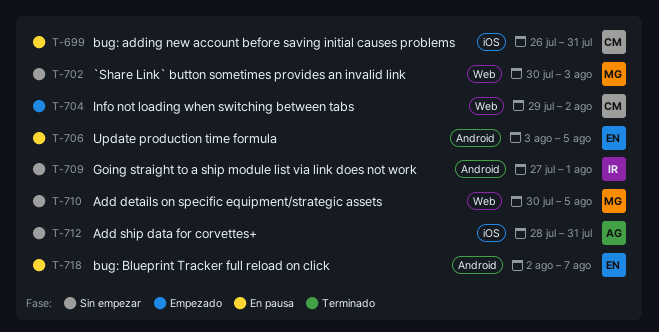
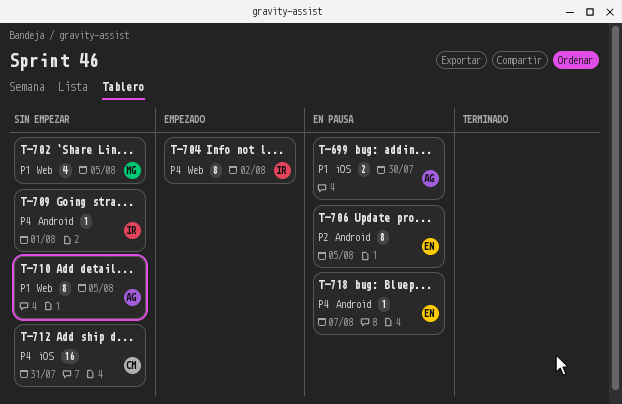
T-699, owner: CM -> AG
T-699, due: Jul 31 -> Jul 30
T-702, due: Aug 3 -> Aug 5
T-704, owner: CM -> IR
T-710, owner: MG -> AG
T-712, owner: AG -> CM

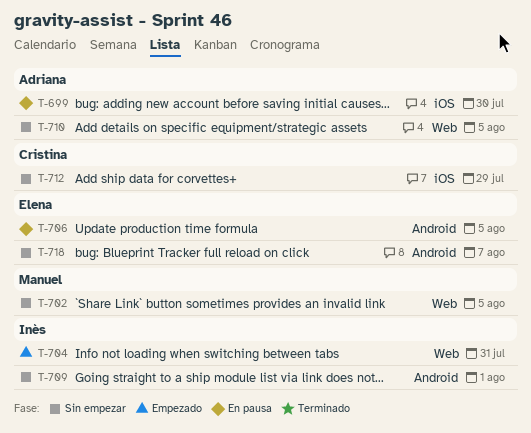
T-704, due: Aug 2 -> Jul 31
T-712, due: Jul 31 -> Jul 29
T-718, status: En pausa -> Sin empezar

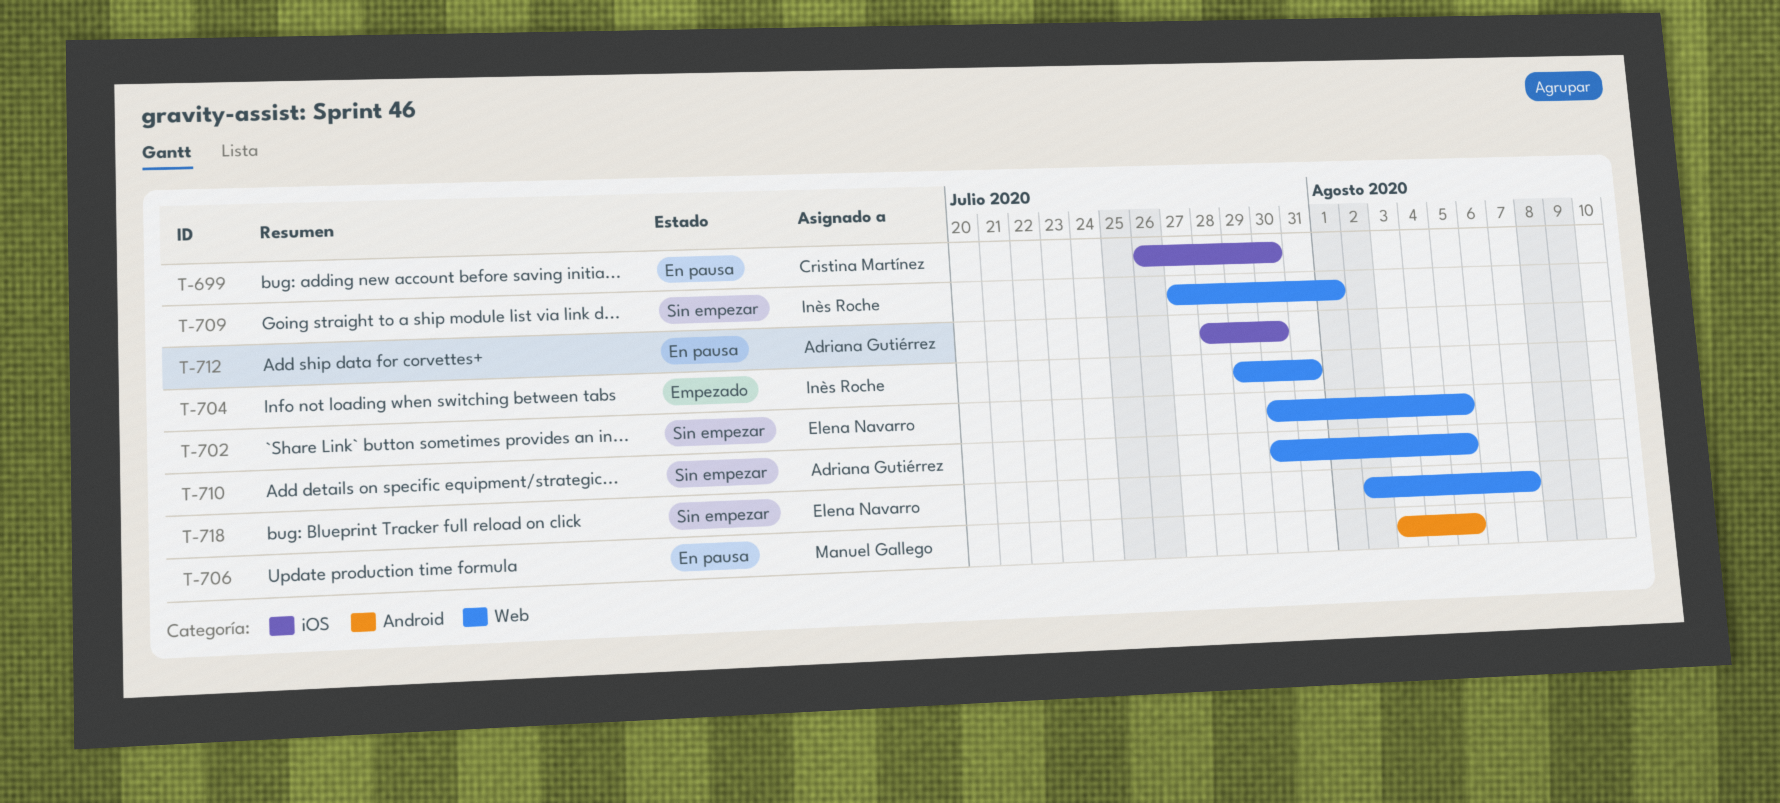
T-699, owner: Adriana Gutiérrez -> Cristina Martínez
T-702, owner: Manuel Gallego -> Elena Navarro
T-706, owner: Elena Navarro -> Manuel Gallego
T-709, label: Android -> Web
T-712, status: Sin empezar -> En pausa
T-712, owner: Cristina Martínez -> Adriana Gutiérrez
T-712, due: Jul 29 -> Jul 30
T-718, label: Android -> Web

